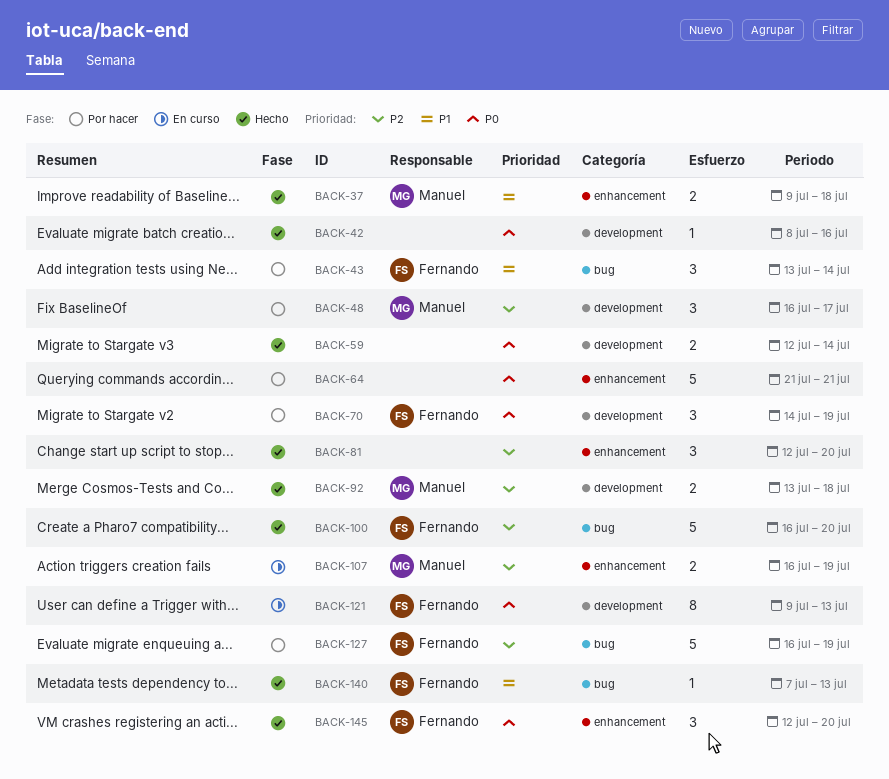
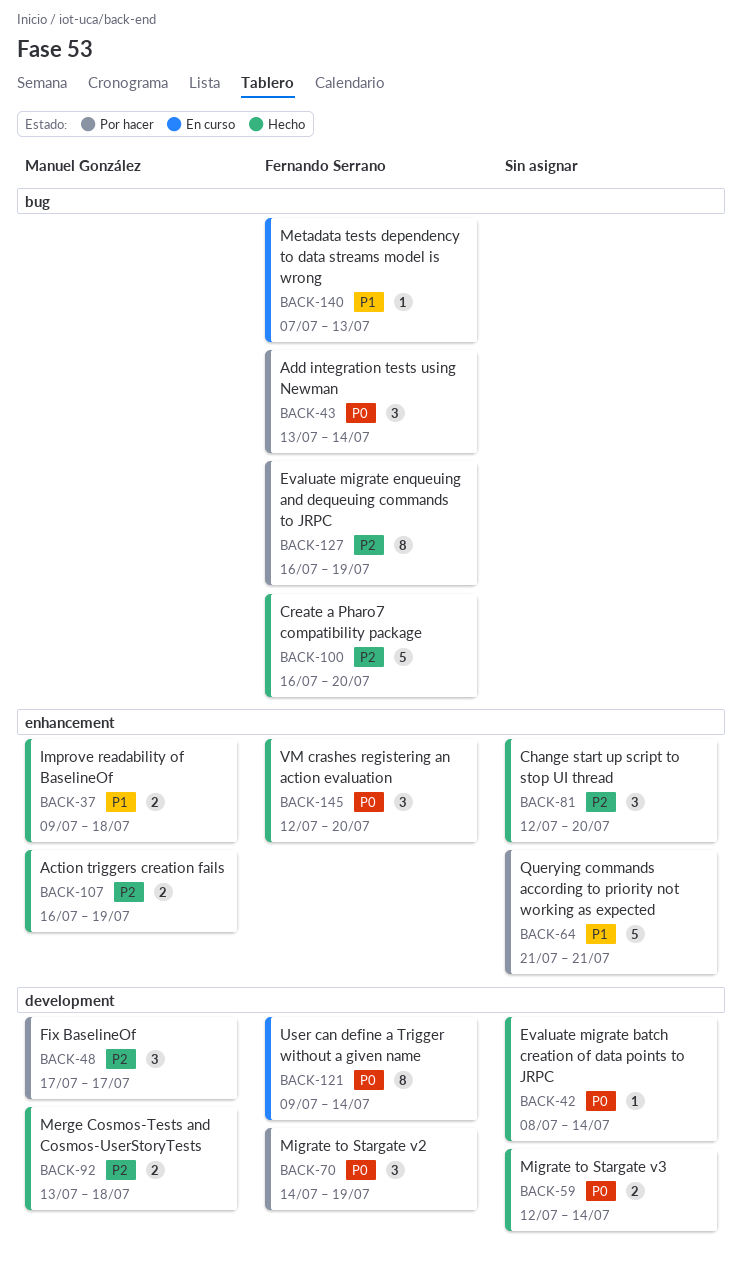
BACK-42, due: Jul 16 -> Jul 14
BACK-43, priority: P1 -> P0
BACK-48, start: Jul 16 -> Jul 17
BACK-64, priority: P0 -> P1
BACK-107, status: En curso -> Hecho
BACK-121, due: Jul 13 -> Jul 14
BACK-127, estimate: 5 -> 8
BACK-140, status: Hecho -> En curso

